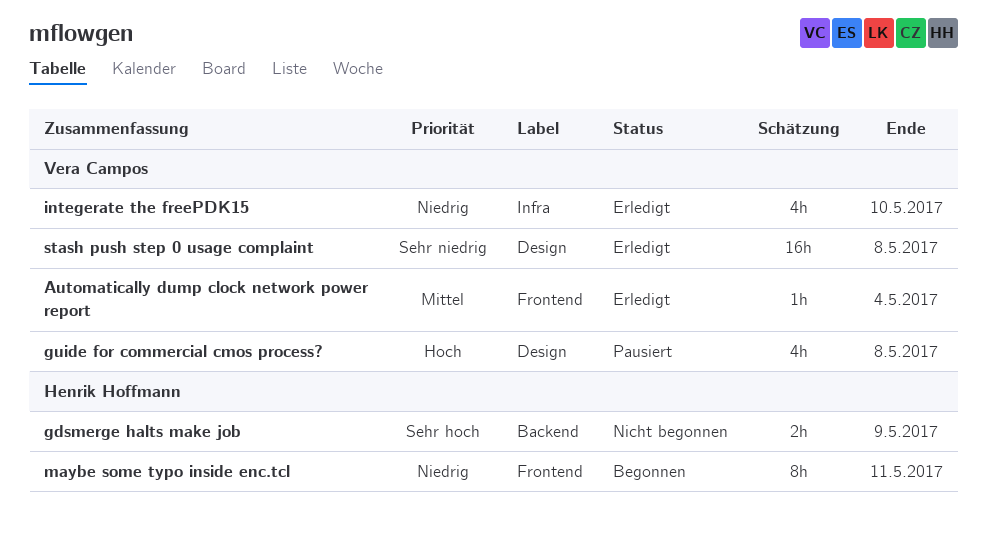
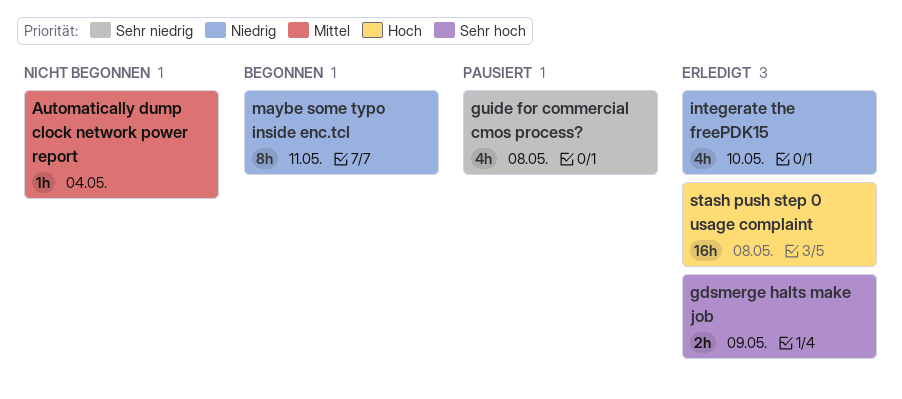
Automatically dump clock network power report, status: Erledigt -> Nicht begonnen
gdsmerge halts make job, status: Nicht begonnen -> Erledigt
guide for commercial cmos process?, priority: Hoch -> Sehr niedrig
stash push step 0 usage complaint, priority: Sehr niedrig -> Hoch

